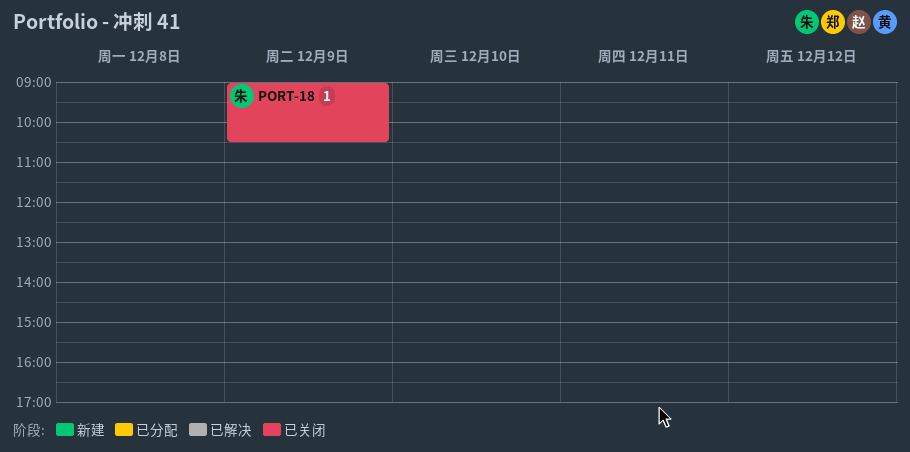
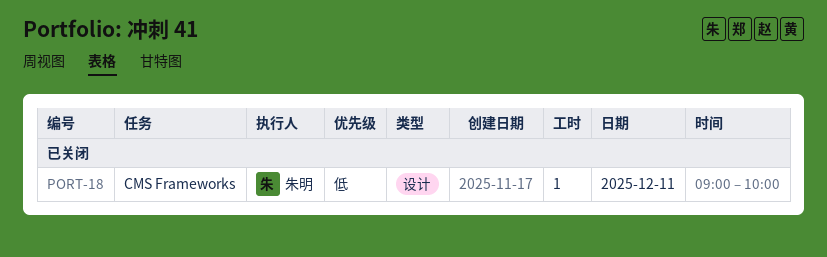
PORT-18, day: Dec 9 -> Dec 11
PORT-18, ends: 10:30 -> 10:00

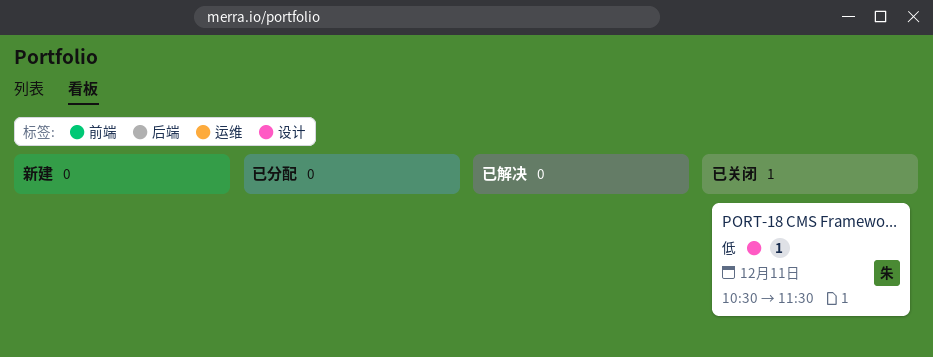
PORT-18, begins: 09:00 -> 10:30
PORT-18, ends: 10:00 -> 11:30

